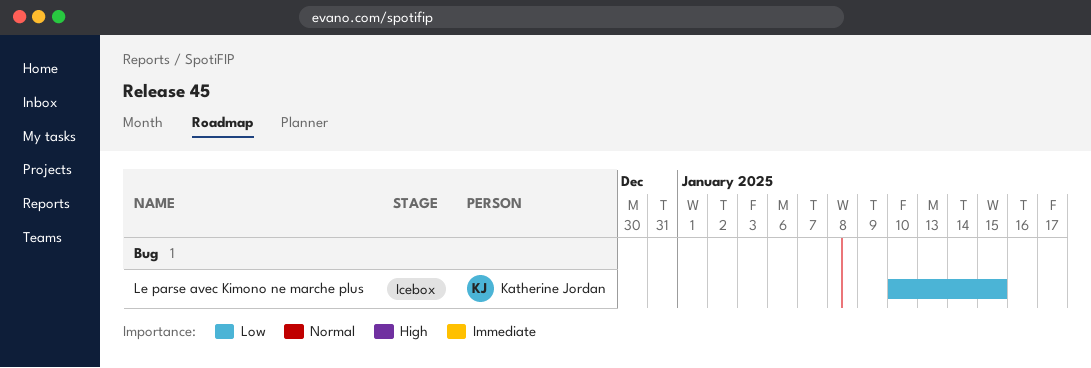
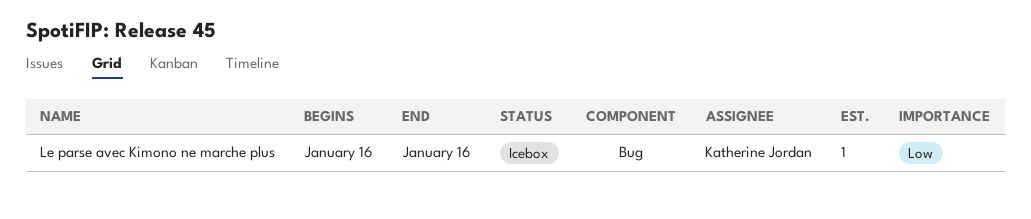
Le parse avec Kimono ne marche plus, start: Jan 10 -> Jan 16
Le parse avec Kimono ne marche plus, due: Jan 15 -> Jan 16

